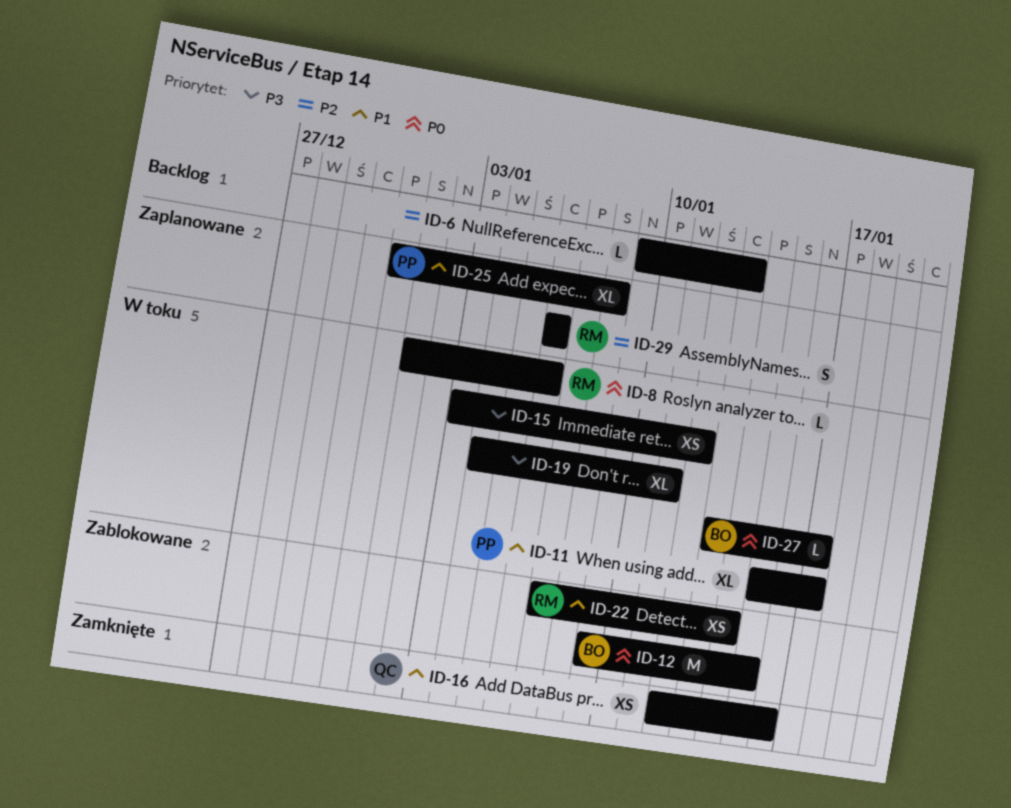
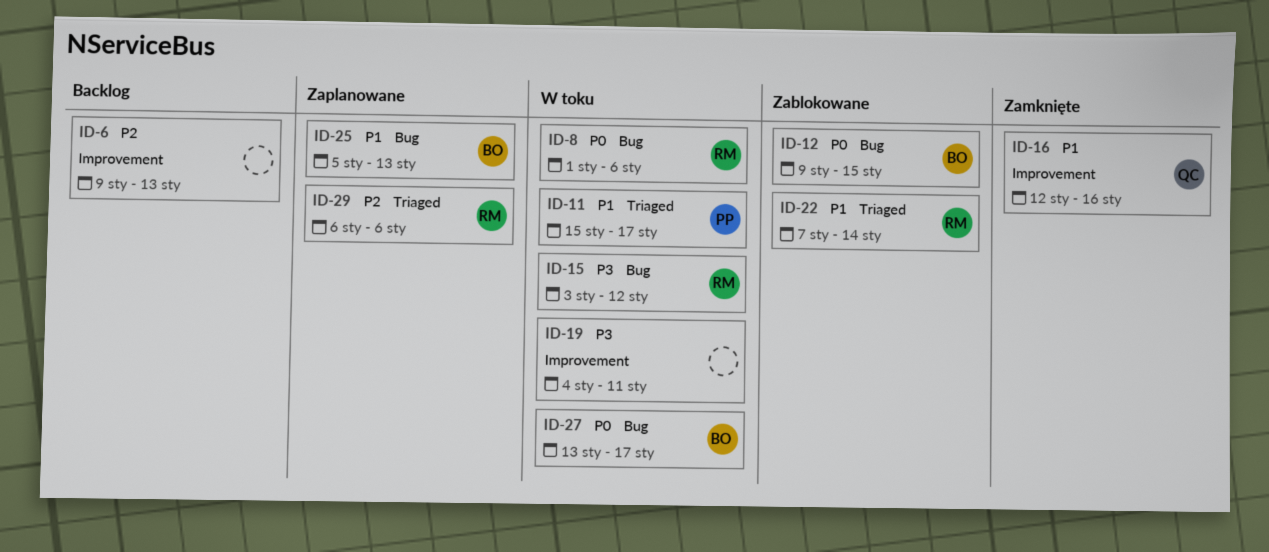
ID-15, owner: none -> RM
ID-25, owner: PP -> BO
ID-25, start: Dec 31 -> Jan 5
ID-25, due: Jan 8 -> Jan 13

